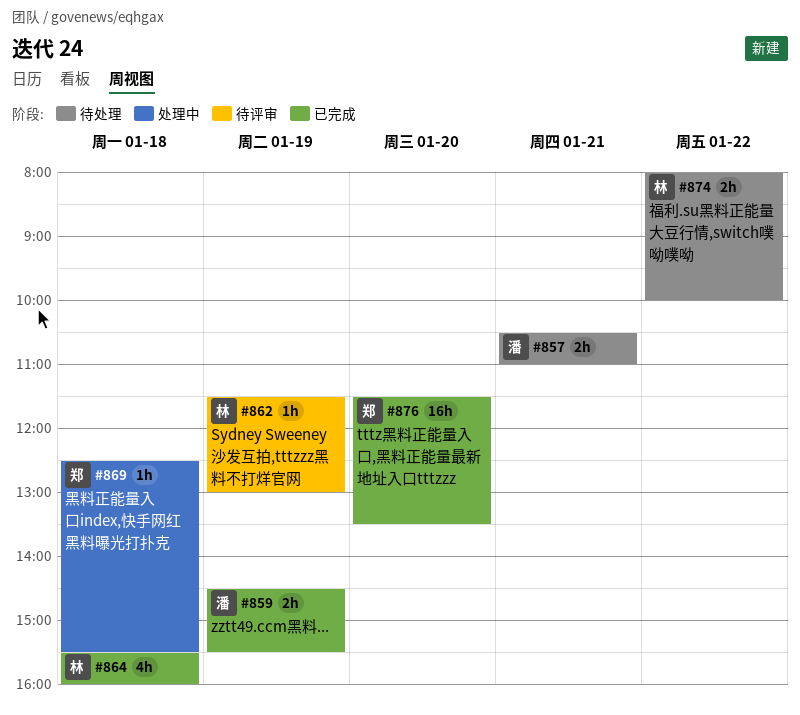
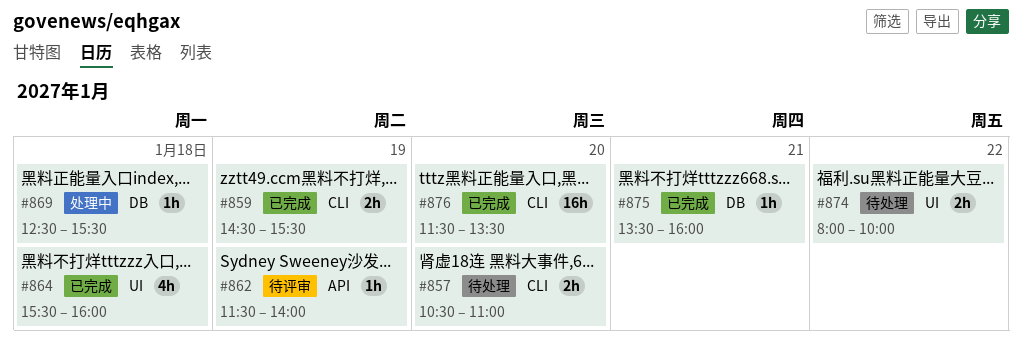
#857, day: Jan 21 -> Jan 20
#862, ends: 13:00 -> 14:00
#875: none -> present

